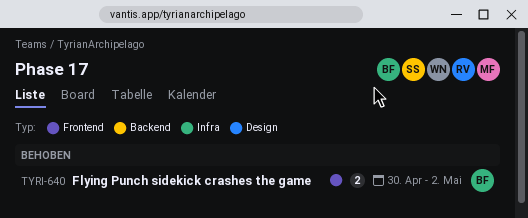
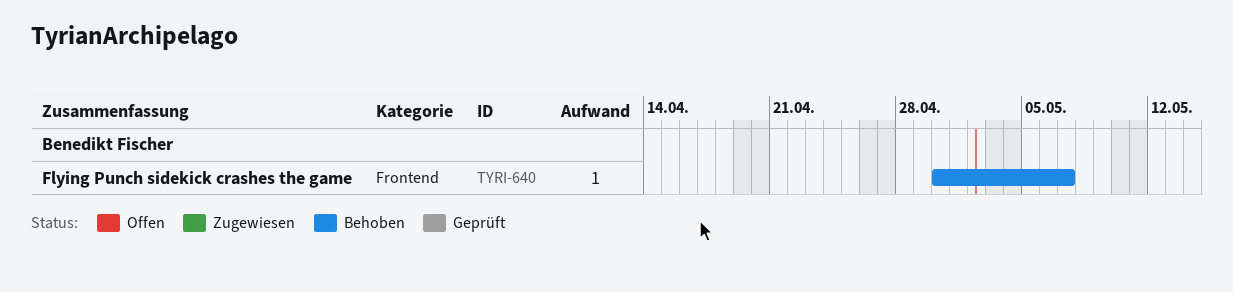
TYRI-640, estimate: 2 -> 1
TYRI-640, due: May 2 -> May 7

